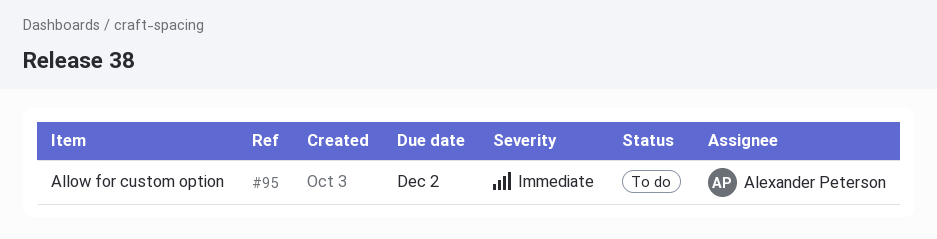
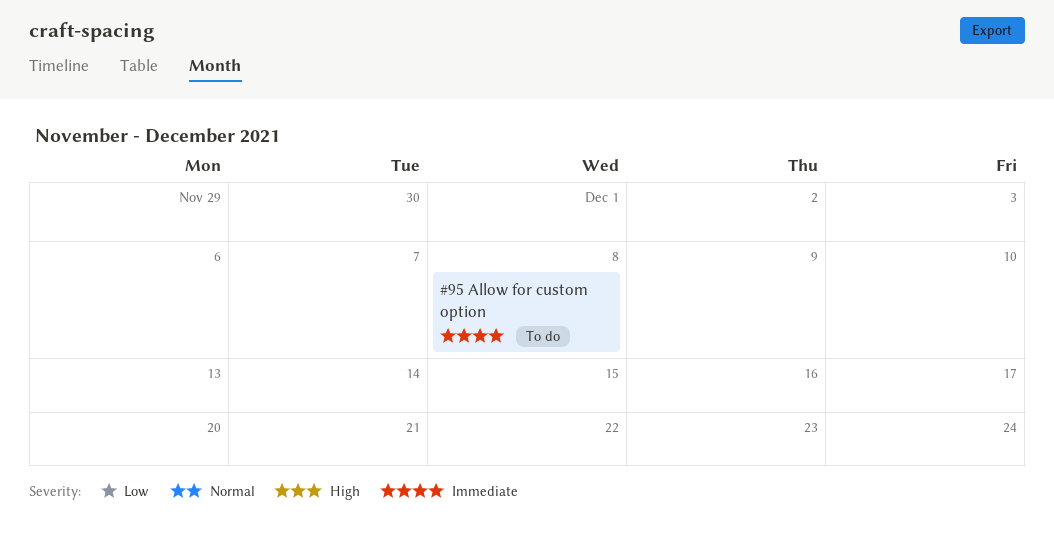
#95, due: Dec 2 -> Dec 8

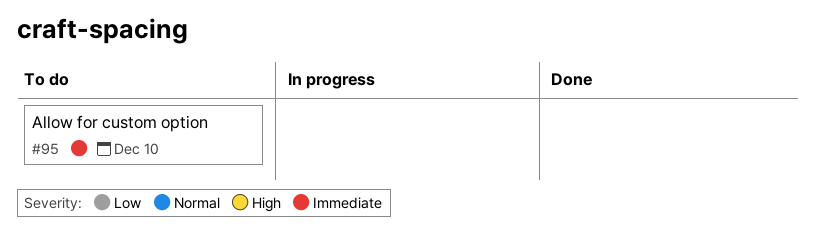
#95, due: Dec 8 -> Dec 10

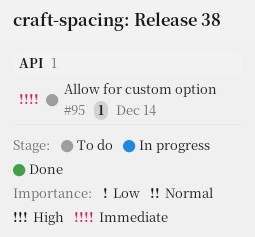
#95, due: Dec 10 -> Dec 14

